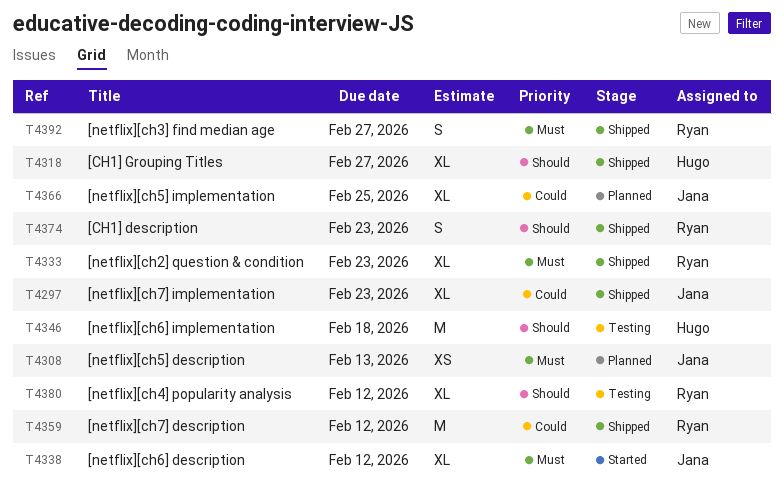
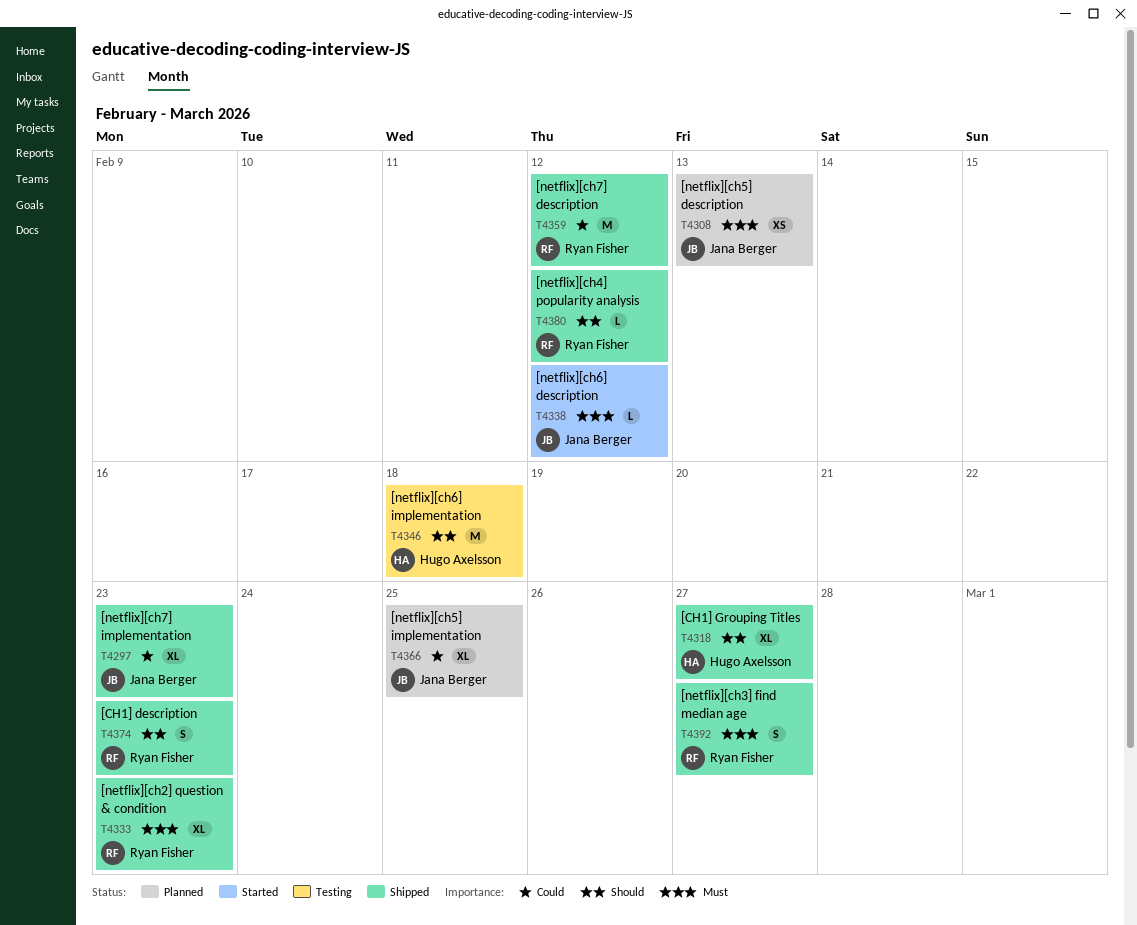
T4338, estimate: XL -> L
T4380, status: Testing -> Shipped
T4380, estimate: XL -> L

